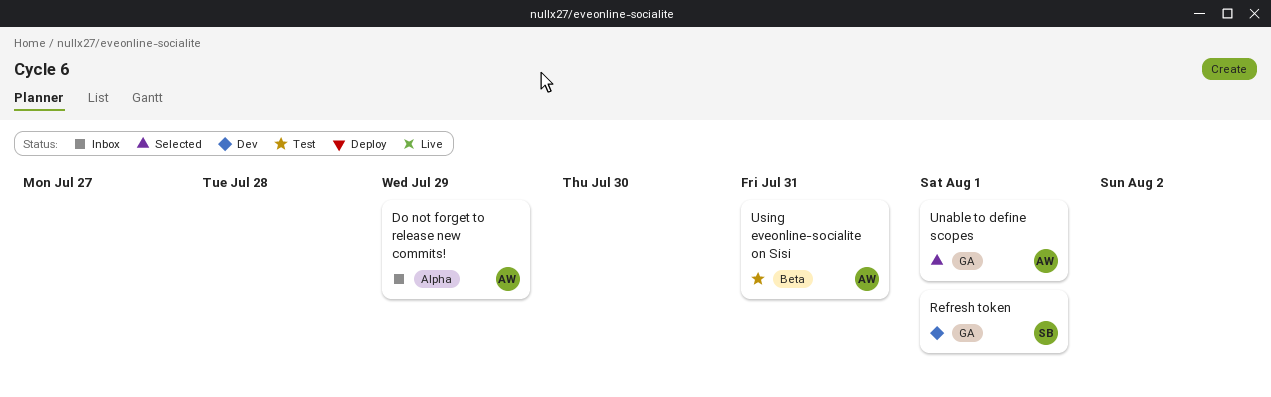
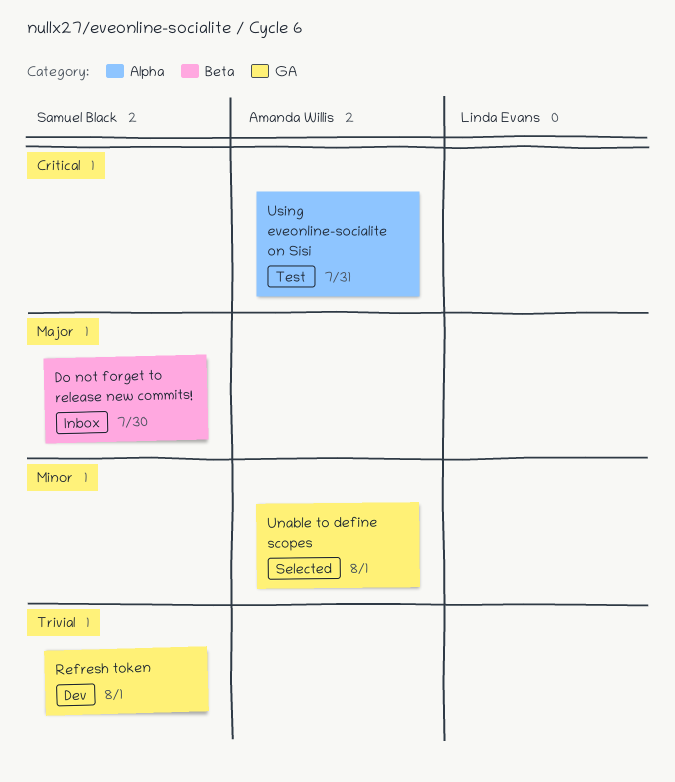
Do not forget to release new commits!, owner: Amanda Willis -> Samuel Black
Do not forget to release new commits!, label: Alpha -> Beta
Do not forget to release new commits!, due: Jul 29 -> Jul 30
Using eveonline-socialite on Sisi, label: Beta -> Alpha

